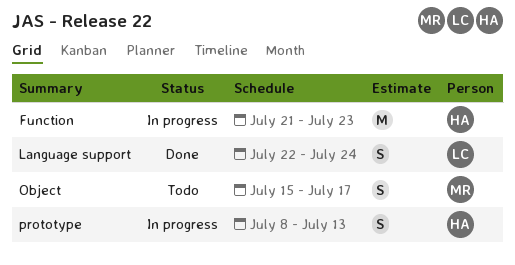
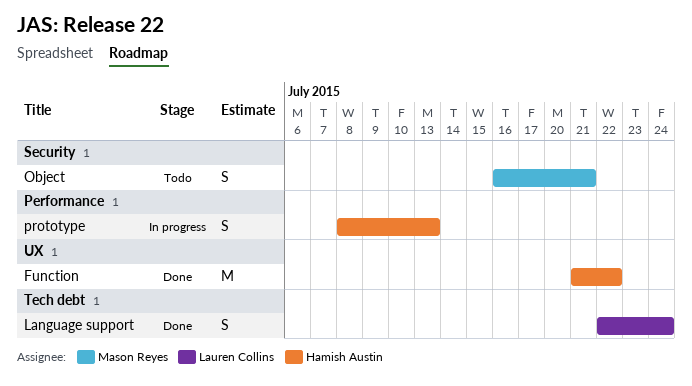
Function, status: In progress -> Done
Function, due: Jul 23 -> Jul 22
Object, start: Jul 15 -> Jul 16
Object, due: Jul 17 -> Jul 21

